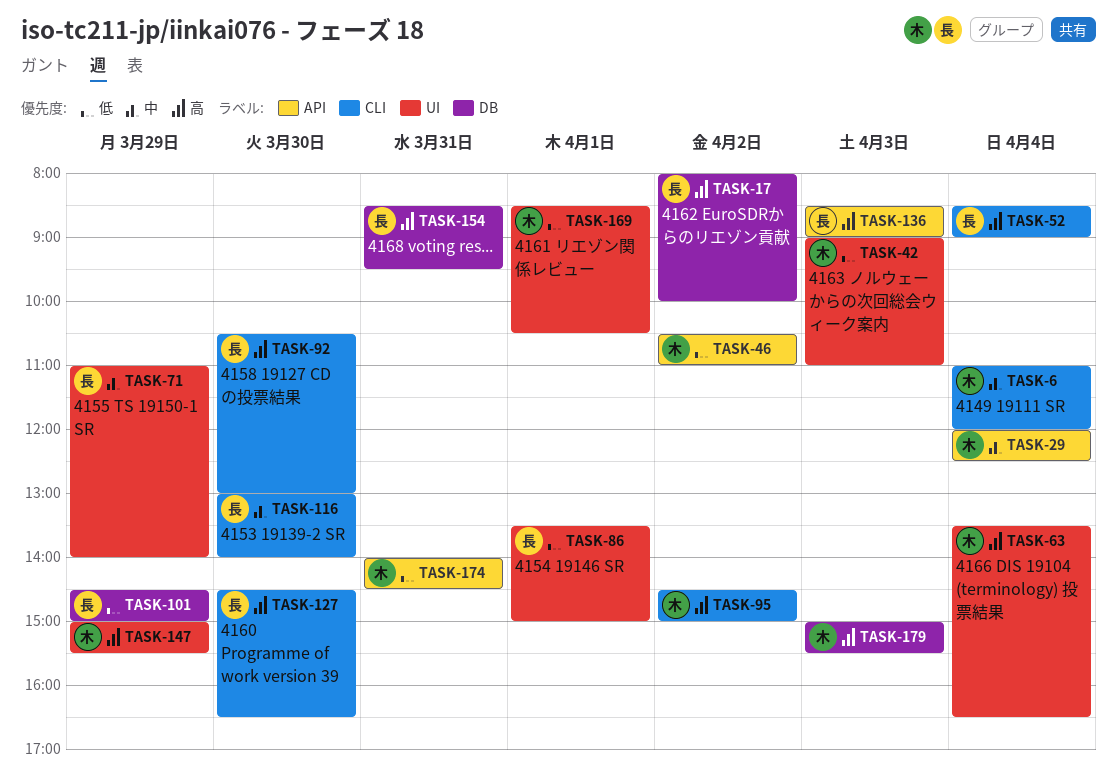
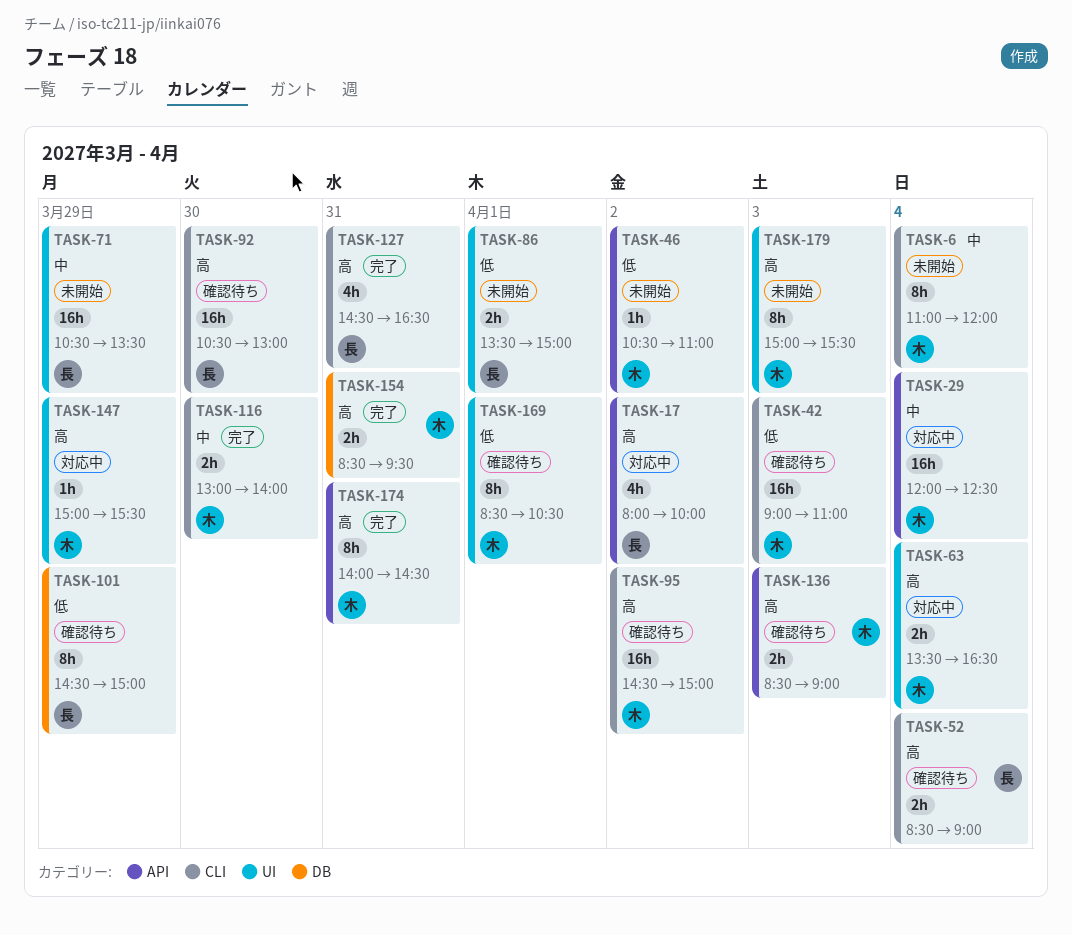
TASK-17, label: DB -> API
TASK-42, label: UI -> CLI
TASK-71, begins: 11:00 -> 10:30
TASK-71, ends: 14:00 -> 13:30
TASK-116, owner: 長 -> 木
TASK-127, day: Mar 30 -> Mar 31
TASK-136, owner: 長 -> 木
TASK-154, owner: 長 -> 木
TASK-174, priority: 低 -> 高
TASK-179, label: DB -> UI

